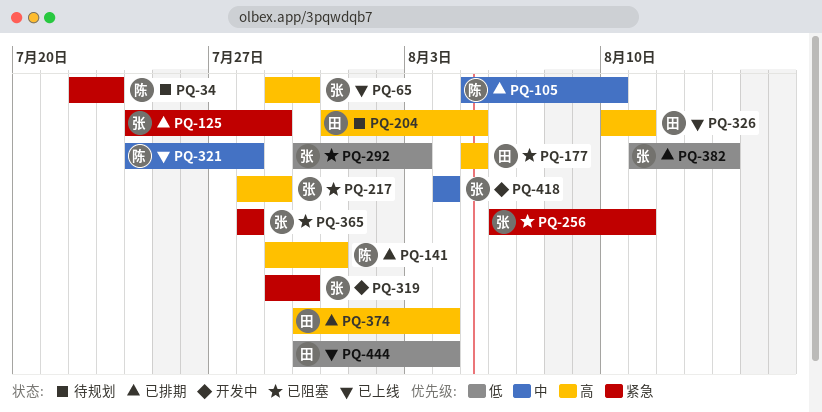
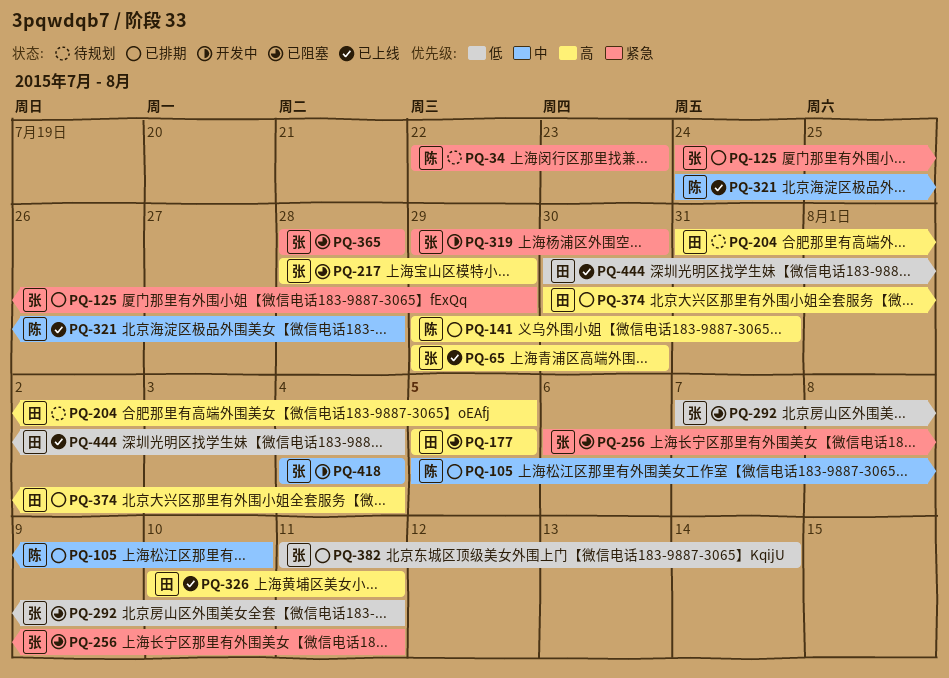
PQ-292, start: Jul 30 -> Aug 7
PQ-292, due: Aug 3 -> Aug 11

